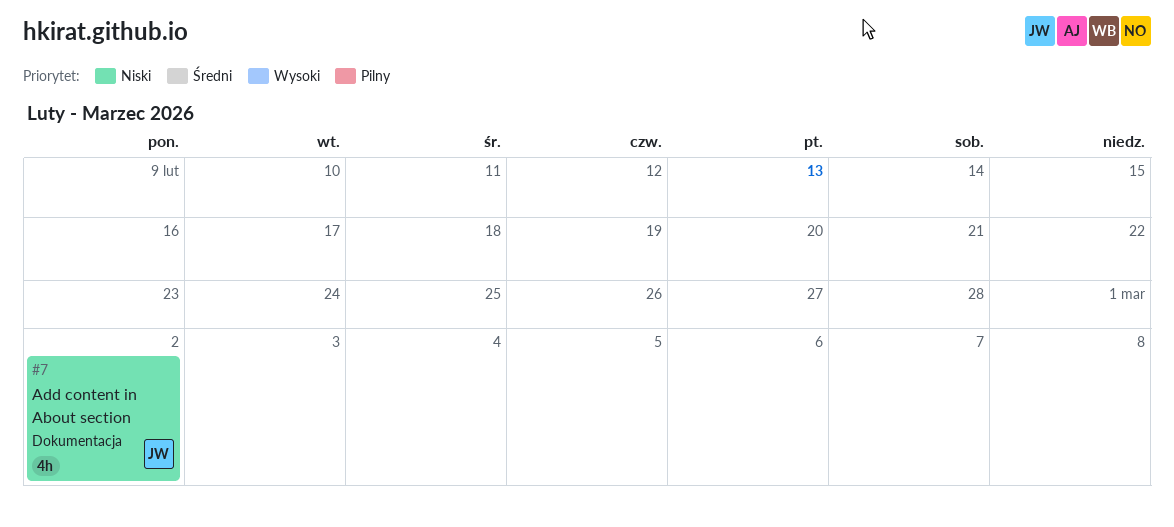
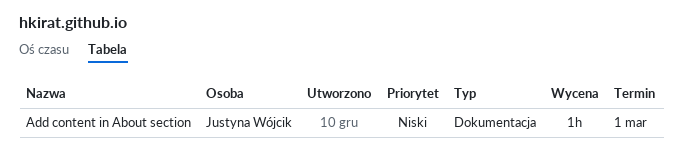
Add content in About section, estimate: 4h -> 1h
Add content in About section, due: Mar 2 -> Mar 1

